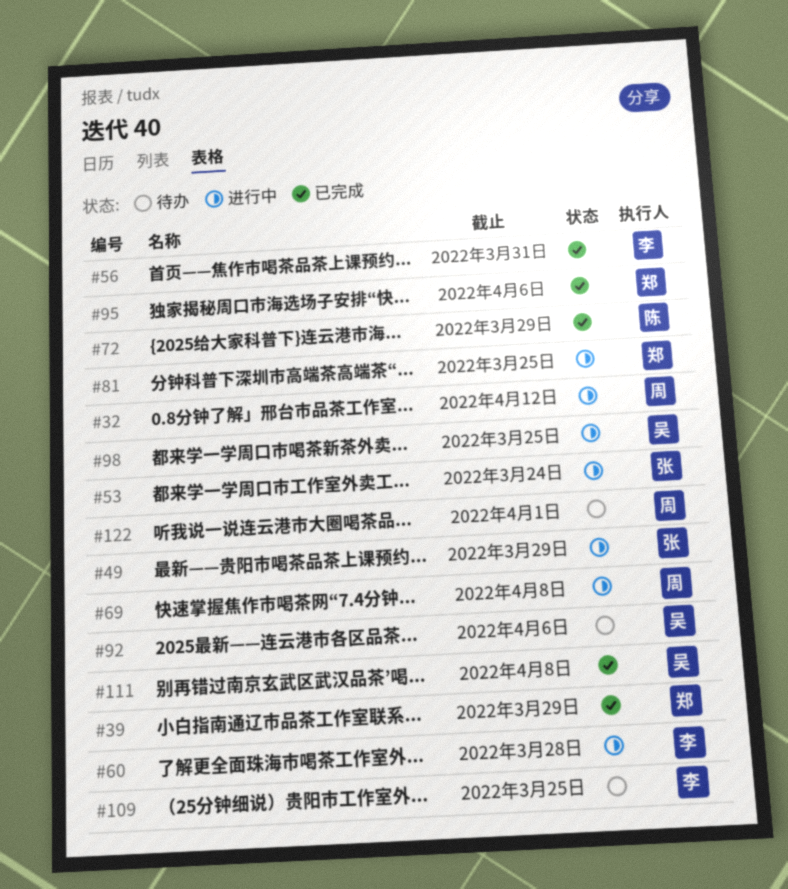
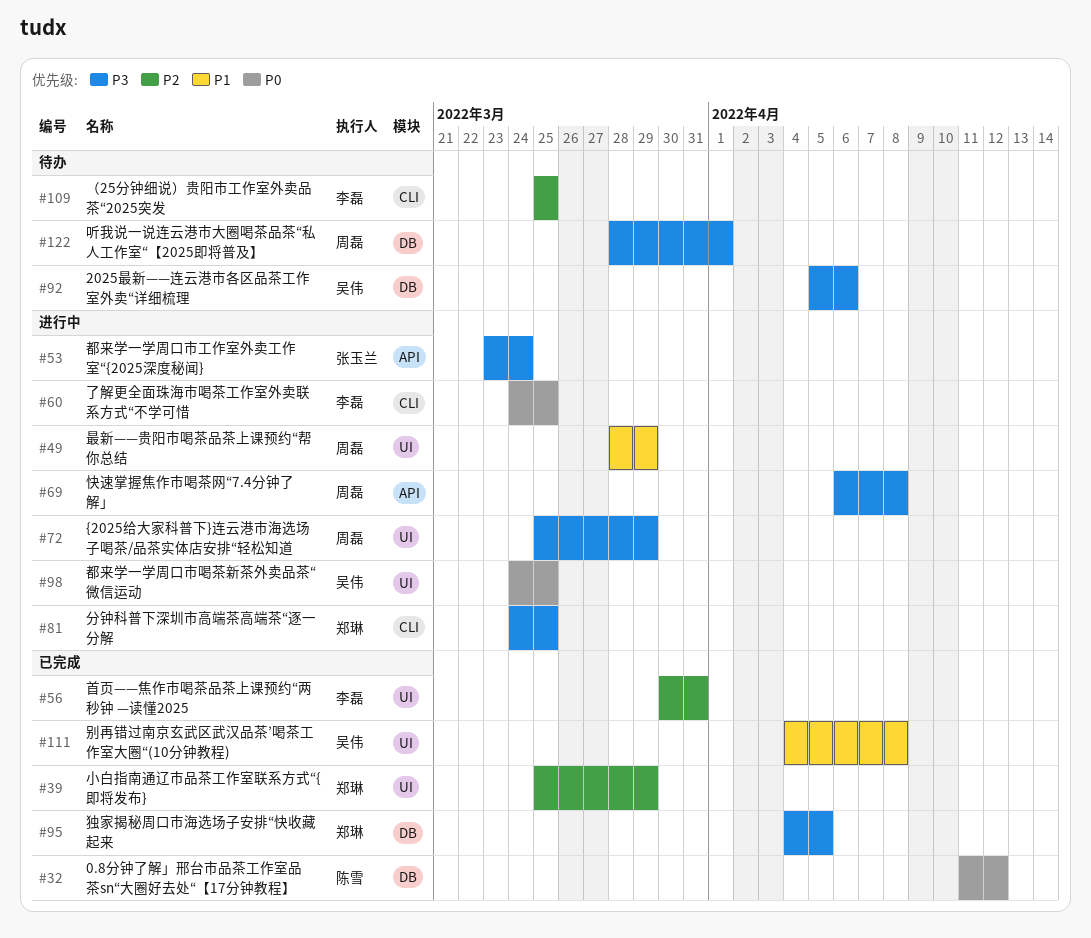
#32, status: 进行中 -> 已完成
#32, owner: 周磊 -> 陈雪
#49, owner: 张玉兰 -> 周磊
#60, due: Mar 28 -> Mar 25
#72, status: 已完成 -> 进行中
#72, owner: 陈雪 -> 周磊
#95, due: Apr 6 -> Apr 5

